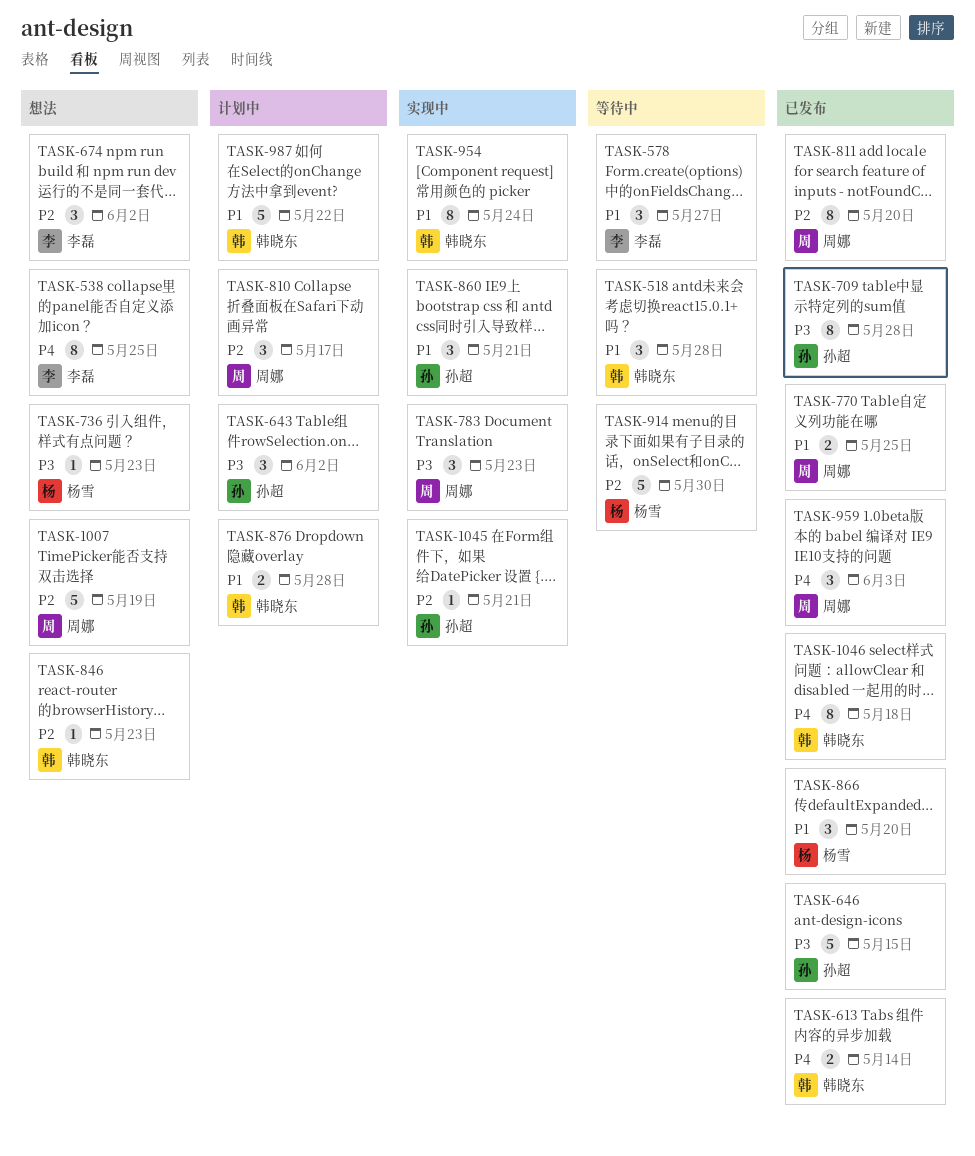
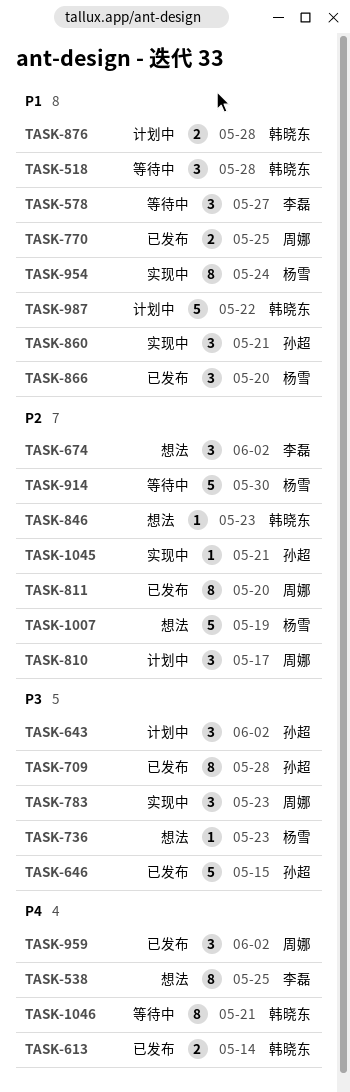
TASK-954, owner: 韩晓东 -> 杨雪
TASK-959, due: Jun 3 -> Jun 2
TASK-1007, owner: 周娜 -> 杨雪
TASK-1046, status: 已发布 -> 等待中
TASK-1046, due: May 18 -> May 21

